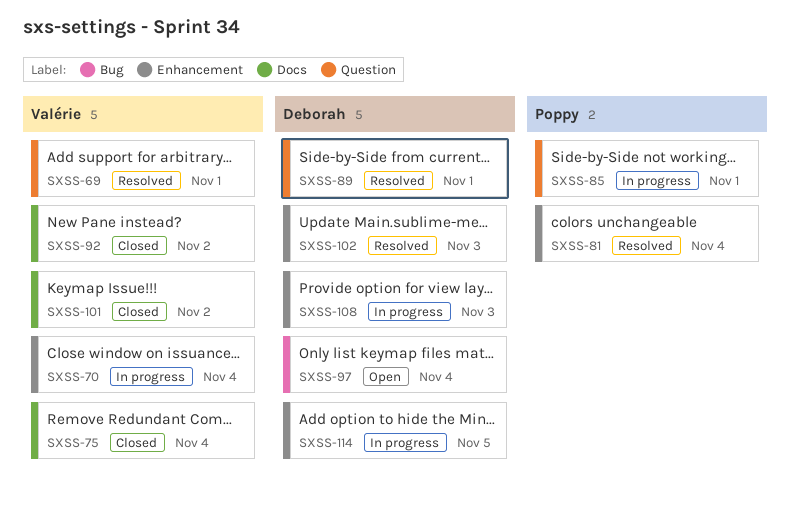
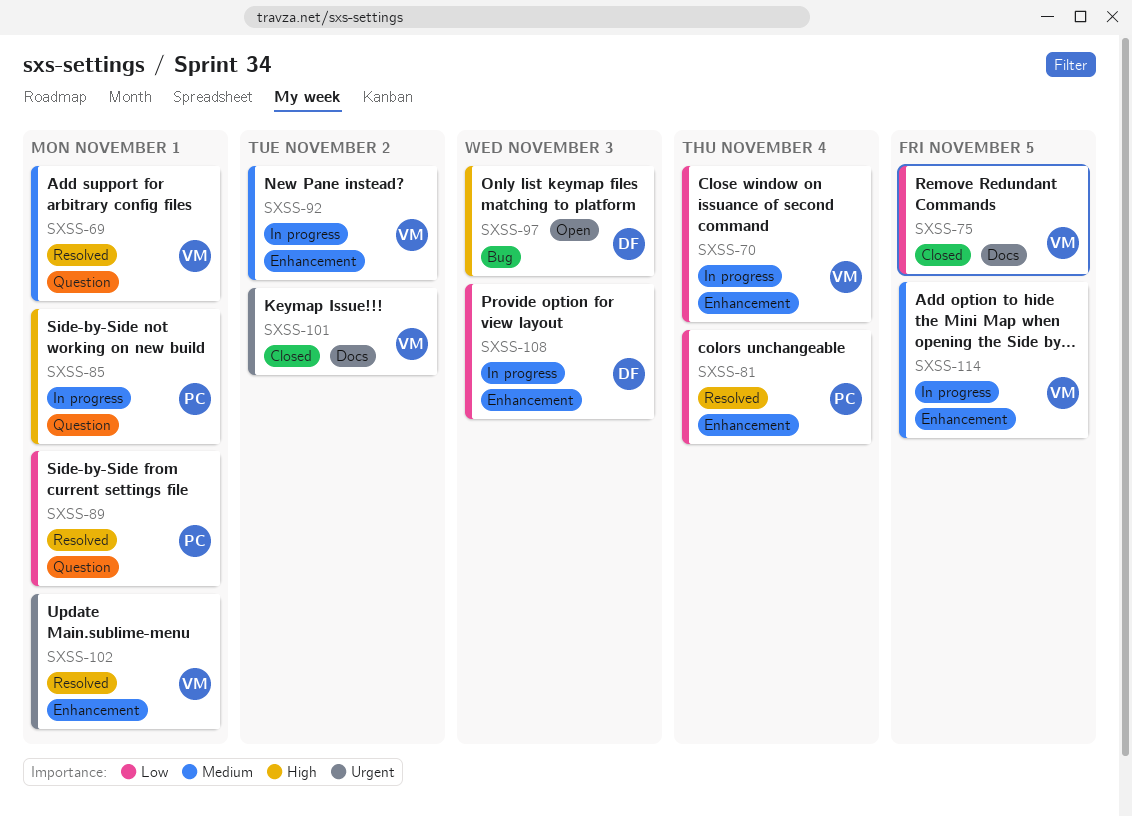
SXSS-75, due: Nov 4 -> Nov 5
SXSS-89, owner: Deborah -> Poppy
SXSS-92, status: Closed -> In progress
SXSS-92, label: Docs -> Enhancement
SXSS-97, due: Nov 4 -> Nov 3
SXSS-102, owner: Deborah -> Valérie
SXSS-102, due: Nov 3 -> Nov 1
SXSS-114, owner: Deborah -> Valérie

